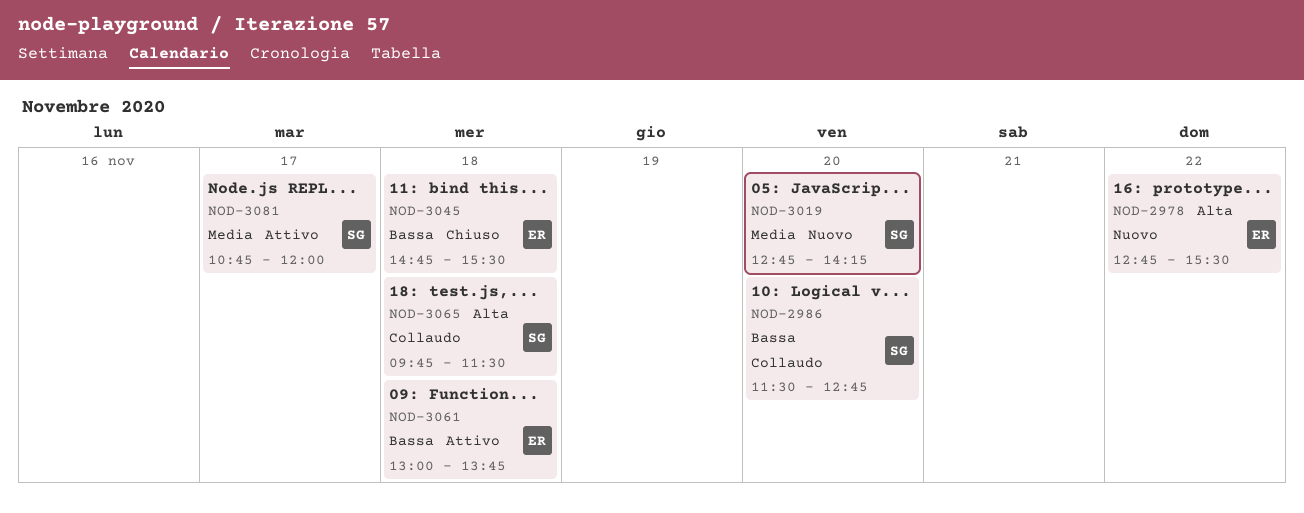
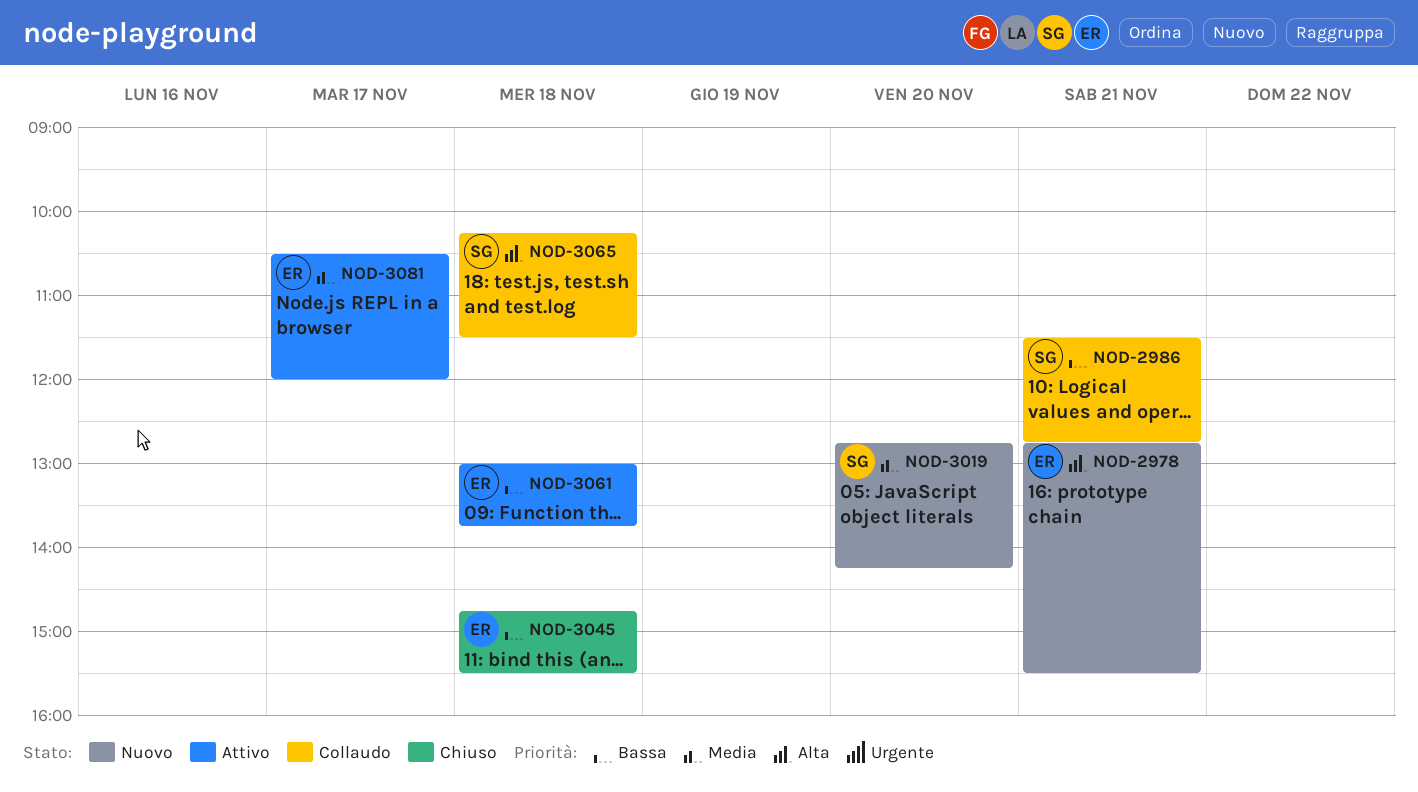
NOD-2978, day: Nov 22 -> Nov 21
NOD-2986, day: Nov 20 -> Nov 21
NOD-3065, begins: 09:45 -> 10:15
NOD-3081, owner: SG -> ER
NOD-3081, begins: 10:45 -> 10:30

